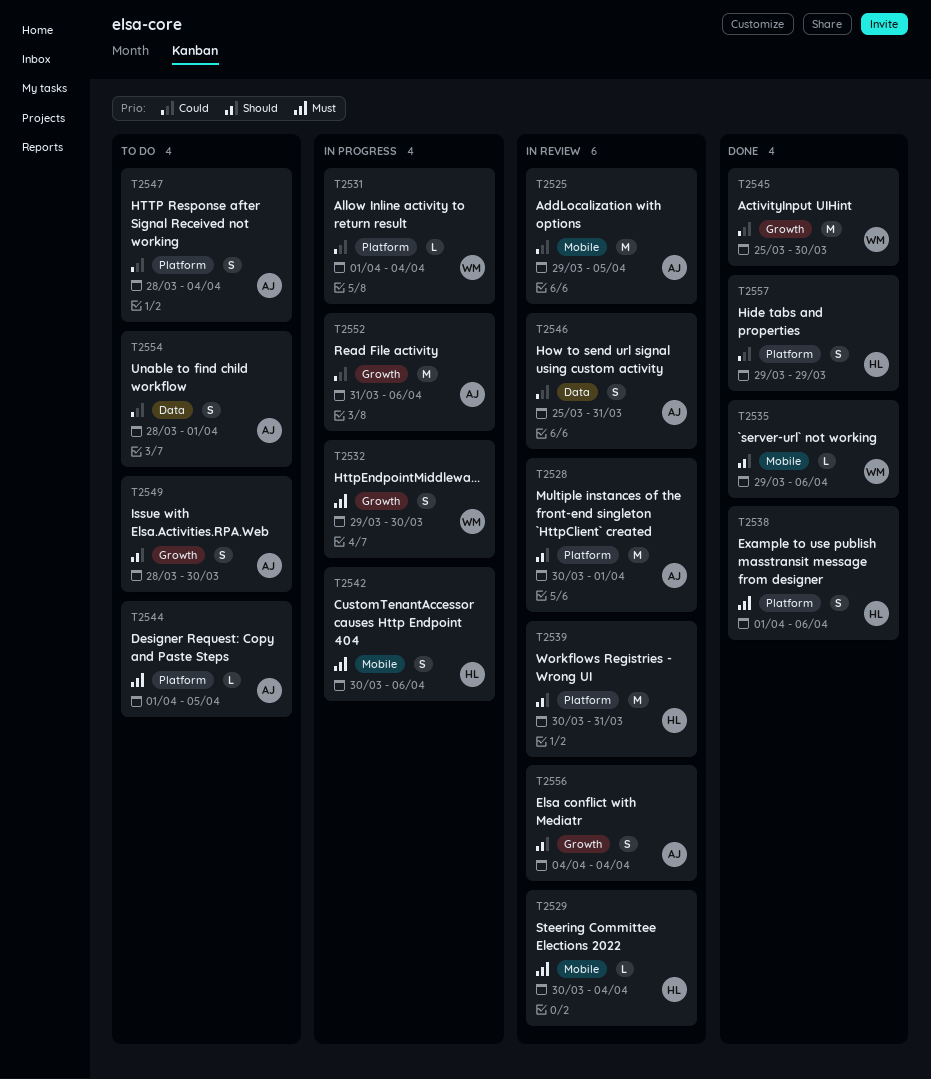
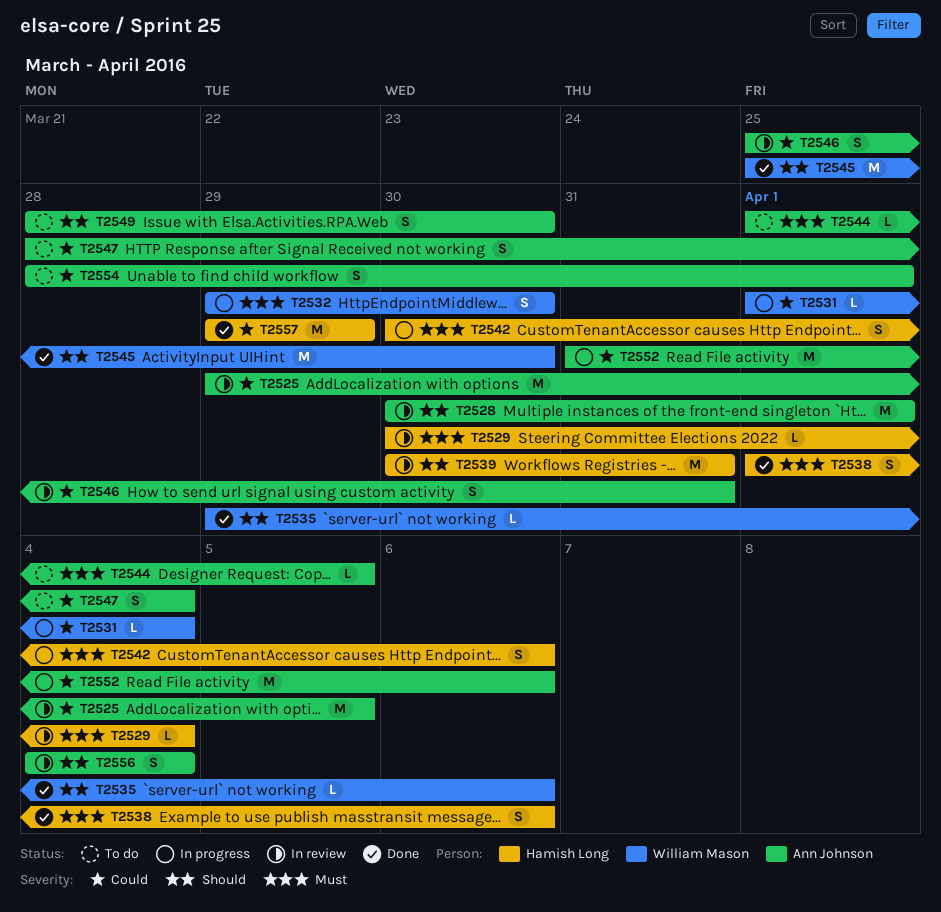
T2545, priority: Could -> Should
T2557, estimate: S -> M

